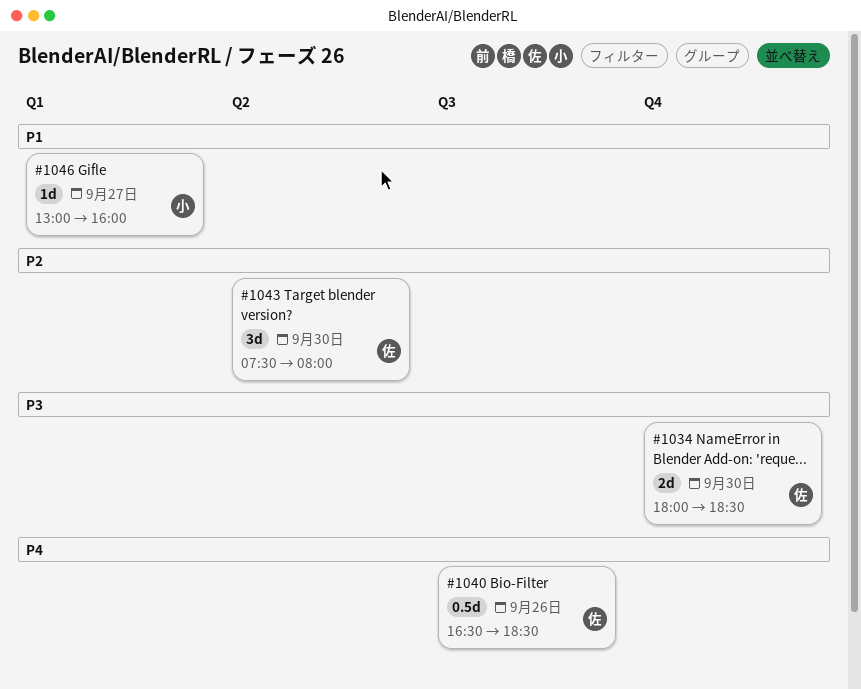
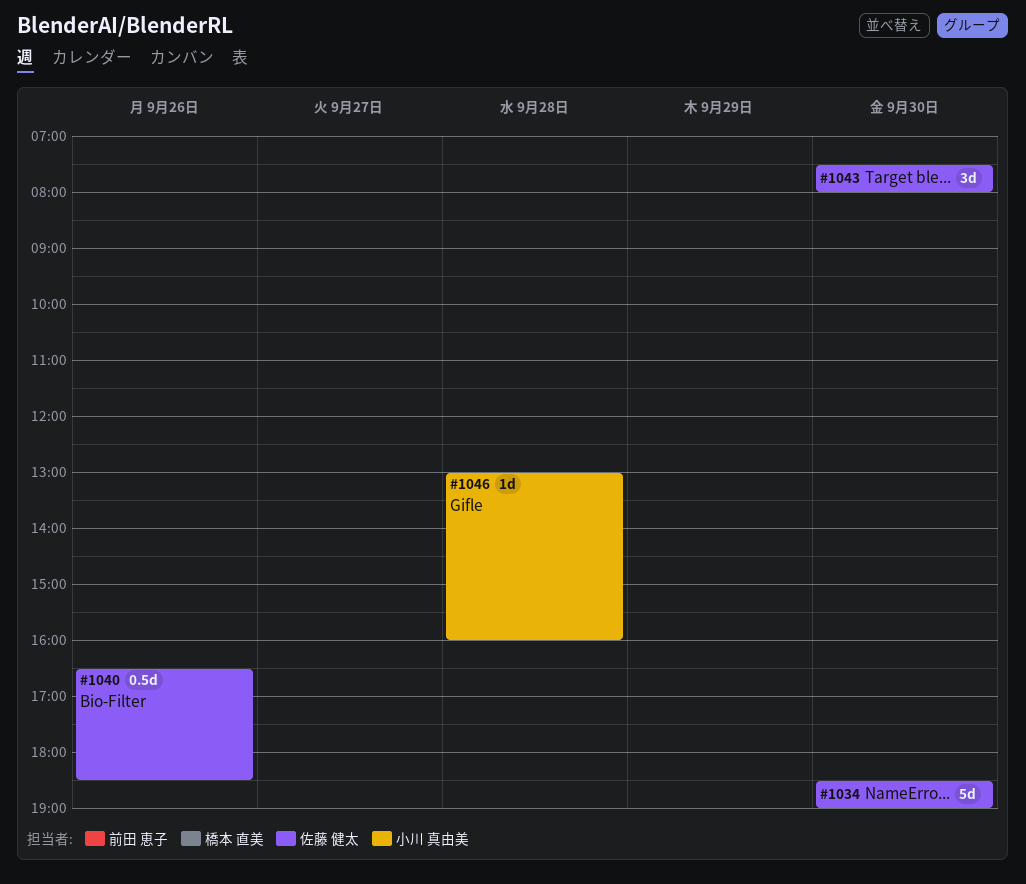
#1034, estimate: 2d -> 5d
#1034, begins: 18:00 -> 18:30
#1034, ends: 18:30 -> 19:00
#1046, day: Sep 27 -> Sep 28

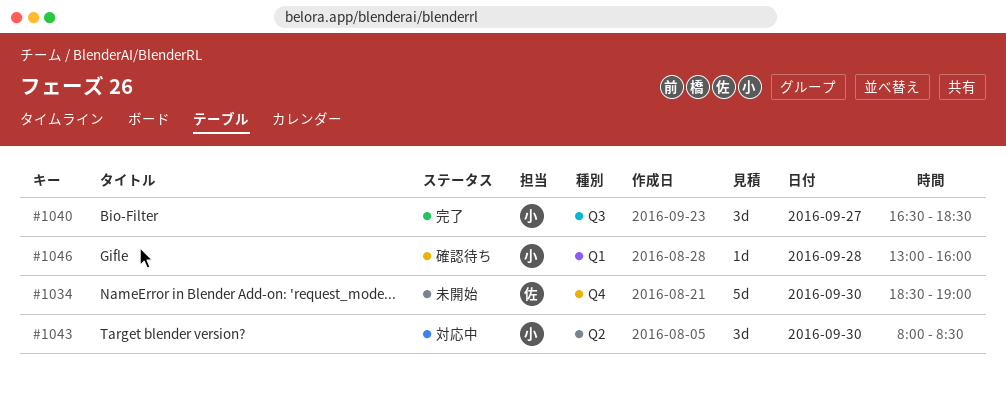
#1040, owner: 佐藤 健太 -> 小川 真由美
#1040, estimate: 0.5d -> 3d
#1040, day: Sep 26 -> Sep 27
#1043, owner: 佐藤 健太 -> 小川 真由美
#1043, begins: 07:30 -> 08:00
#1043, ends: 08:00 -> 08:30

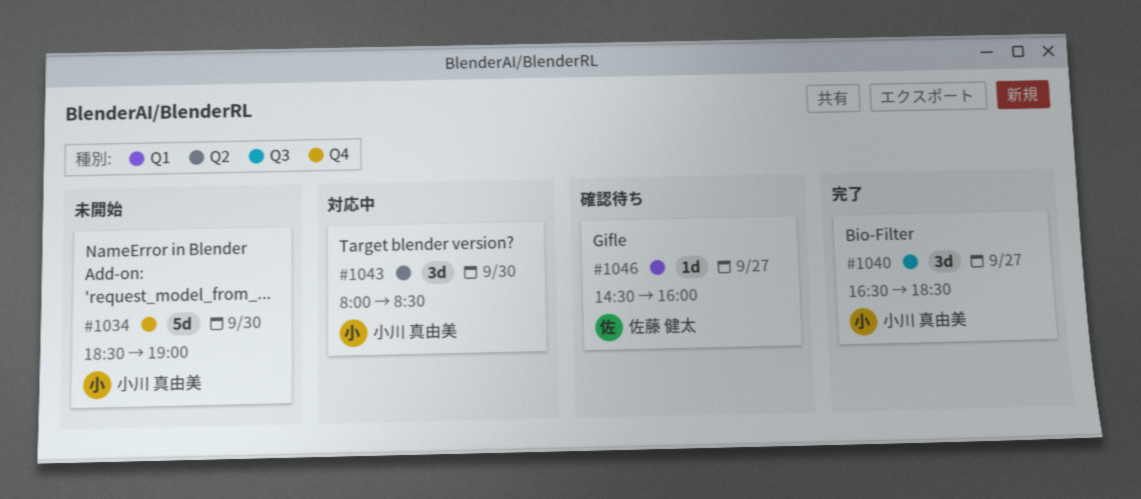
#1034, owner: 佐藤 健太 -> 小川 真由美
#1046, owner: 小川 真由美 -> 佐藤 健太
#1046, day: Sep 28 -> Sep 27
#1046, begins: 13:00 -> 14:30

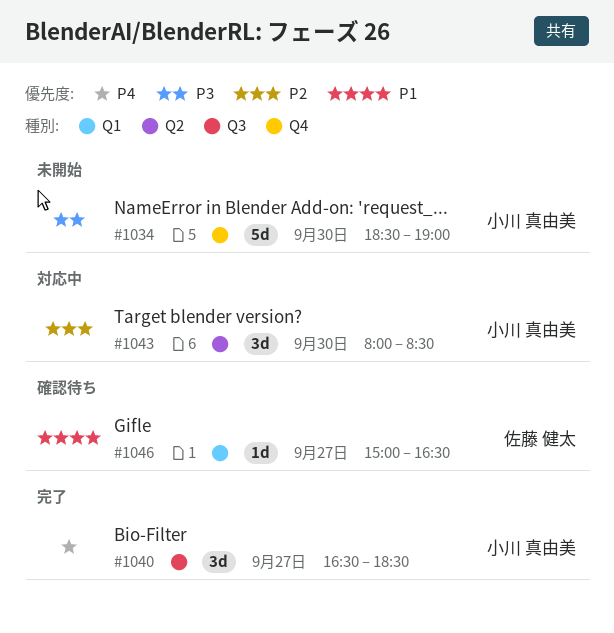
#1046, begins: 14:30 -> 15:00
#1046, ends: 16:00 -> 16:30

